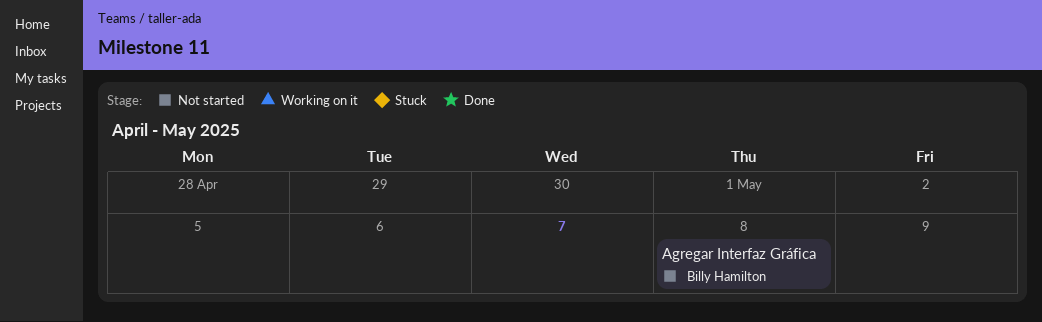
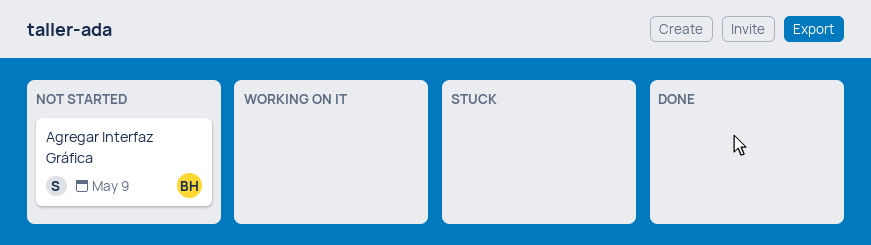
Agregar Interfaz Gráfica, due: May 8 -> May 9

